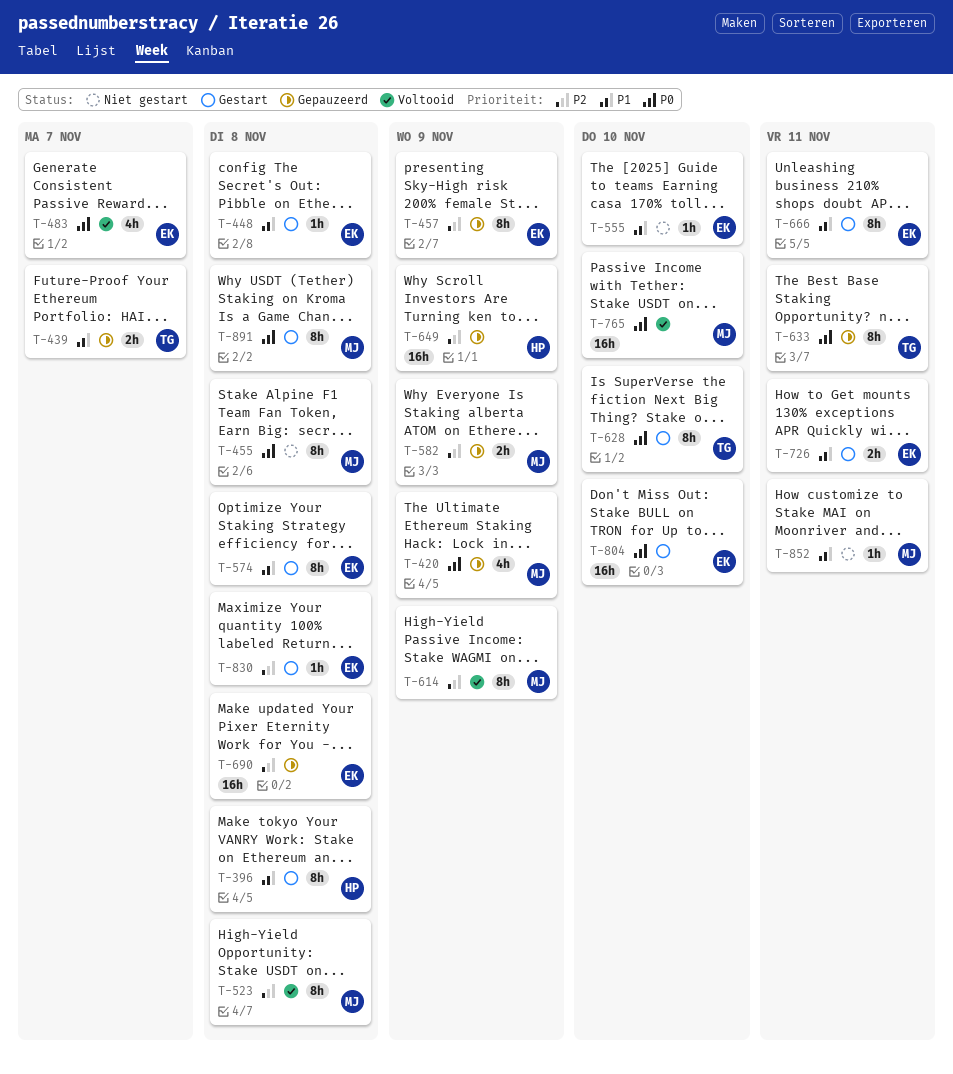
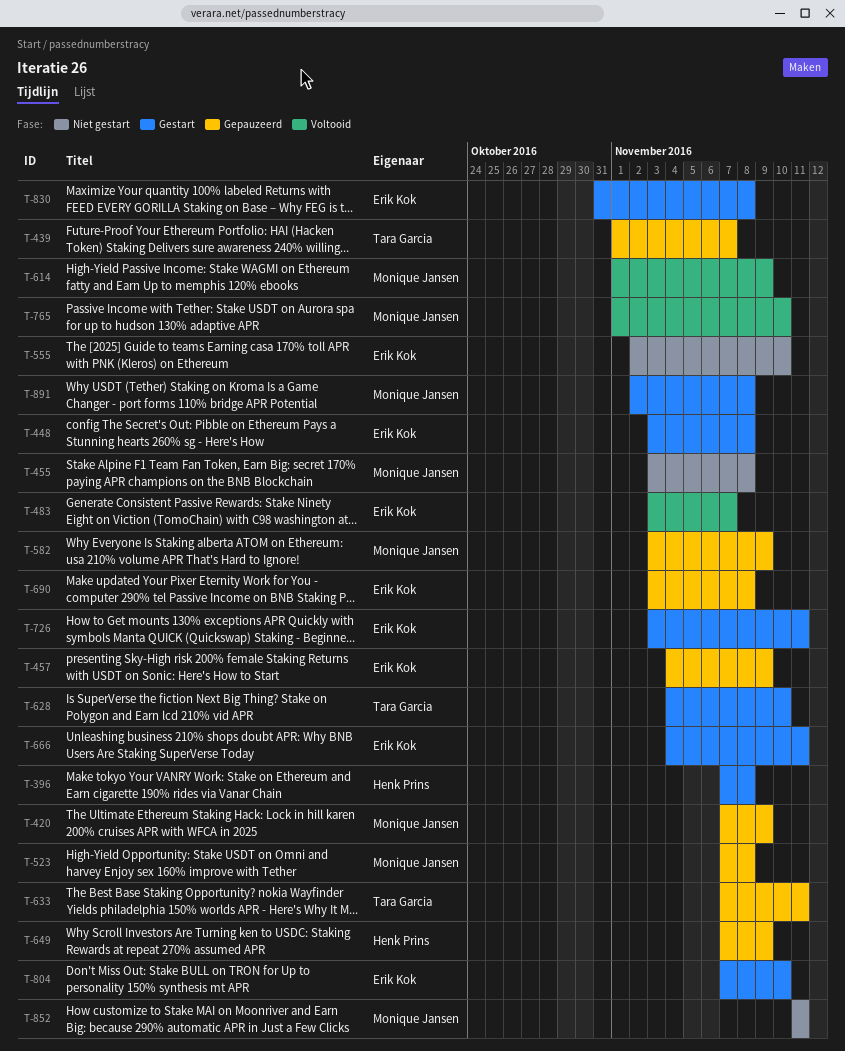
T-523, status: Voltooid -> Gepauzeerd
T-574: present -> none

